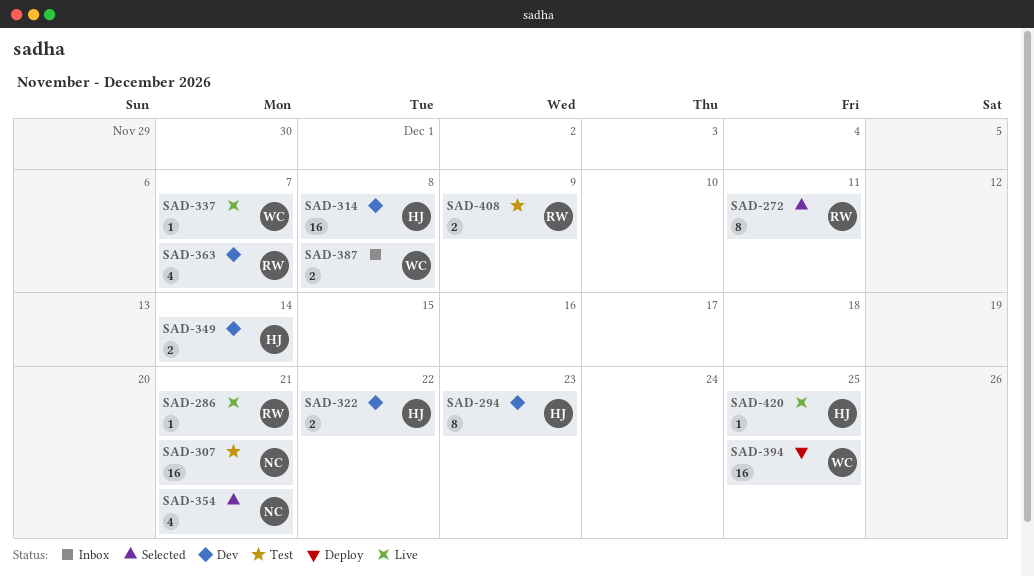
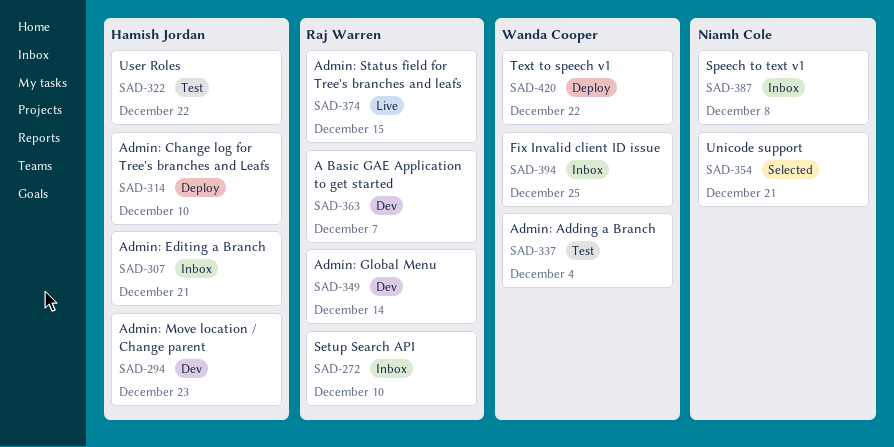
SAD-272, status: Selected -> Inbox
SAD-272, due: Dec 11 -> Dec 10
SAD-286: present -> none
SAD-307, status: Test -> Inbox
SAD-307, owner: Niamh Cole -> Hamish Jordan
SAD-314, status: Dev -> Deploy
SAD-314, due: Dec 8 -> Dec 10
SAD-322, status: Dev -> Test
SAD-337, status: Live -> Test
SAD-337, due: Dec 7 -> Dec 4
SAD-349, owner: Hamish Jordan -> Raj Warren
SAD-374: none -> present
SAD-387, owner: Wanda Cooper -> Niamh Cole
SAD-394, status: Deploy -> Inbox
SAD-408: present -> none
SAD-420, status: Live -> Deploy
SAD-420, owner: Hamish Jordan -> Wanda Cooper
SAD-420, due: Dec 25 -> Dec 22

